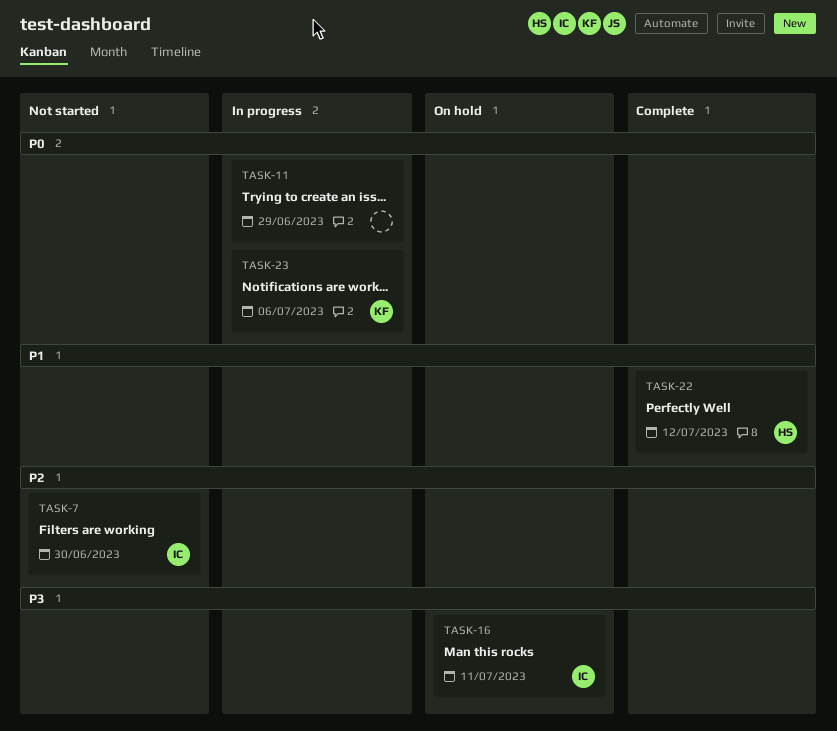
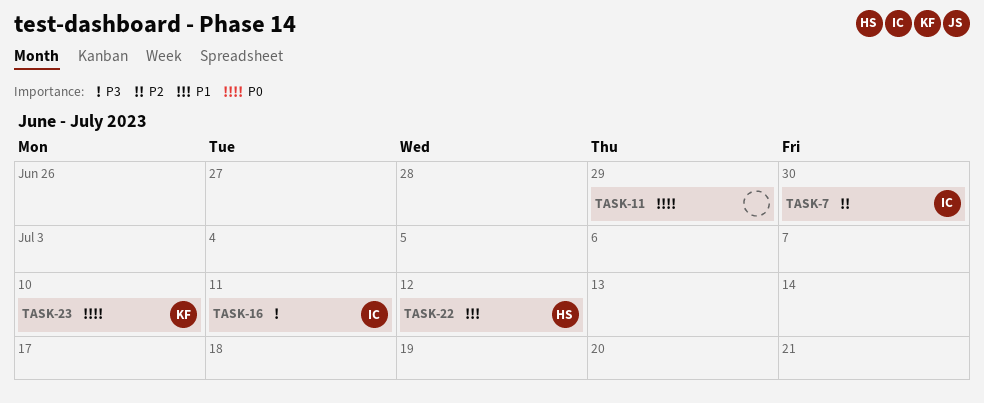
TASK-23, due: Jul 6 -> Jul 10

